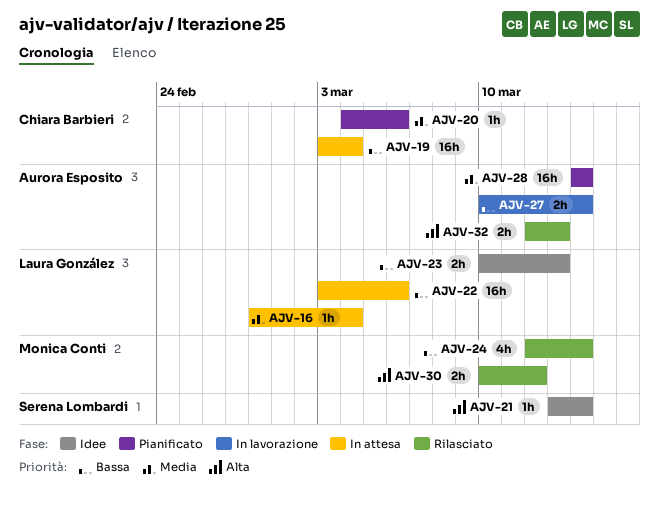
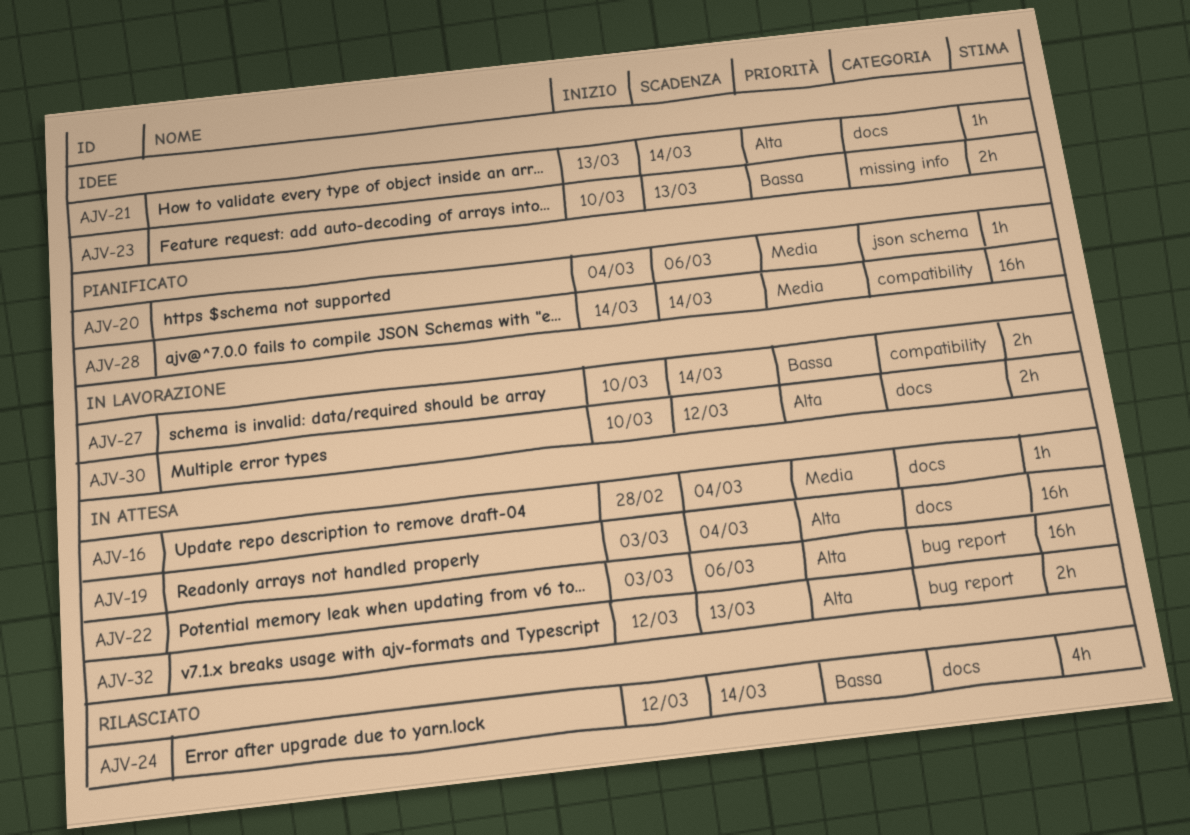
AJV-19, priority: Bassa -> Alta
AJV-22, priority: Bassa -> Alta
AJV-30, status: Rilasciato -> In lavorazione
AJV-32, status: Rilasciato -> In attesa

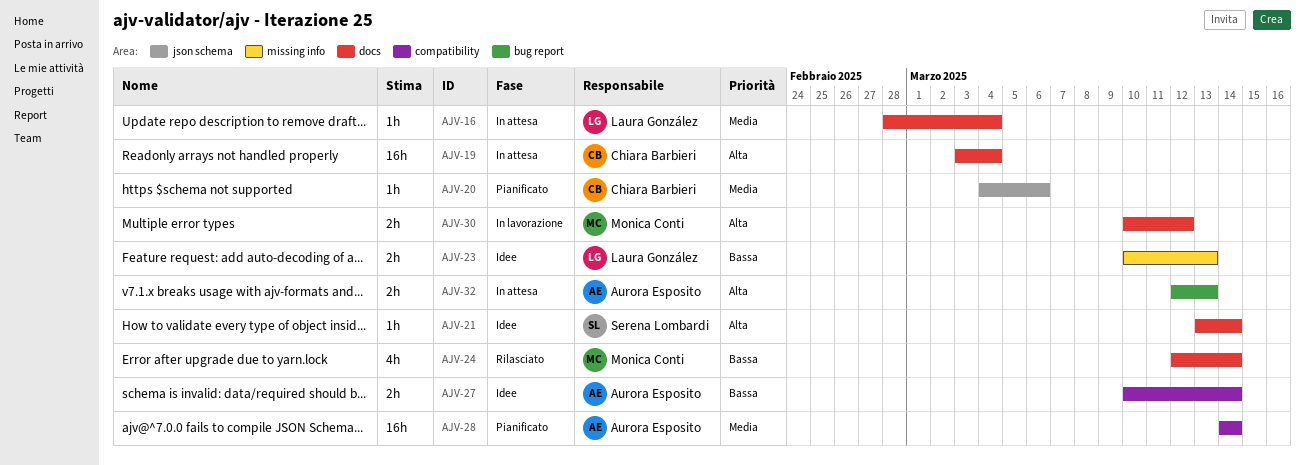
AJV-22: present -> none
AJV-27, status: In lavorazione -> Idee

